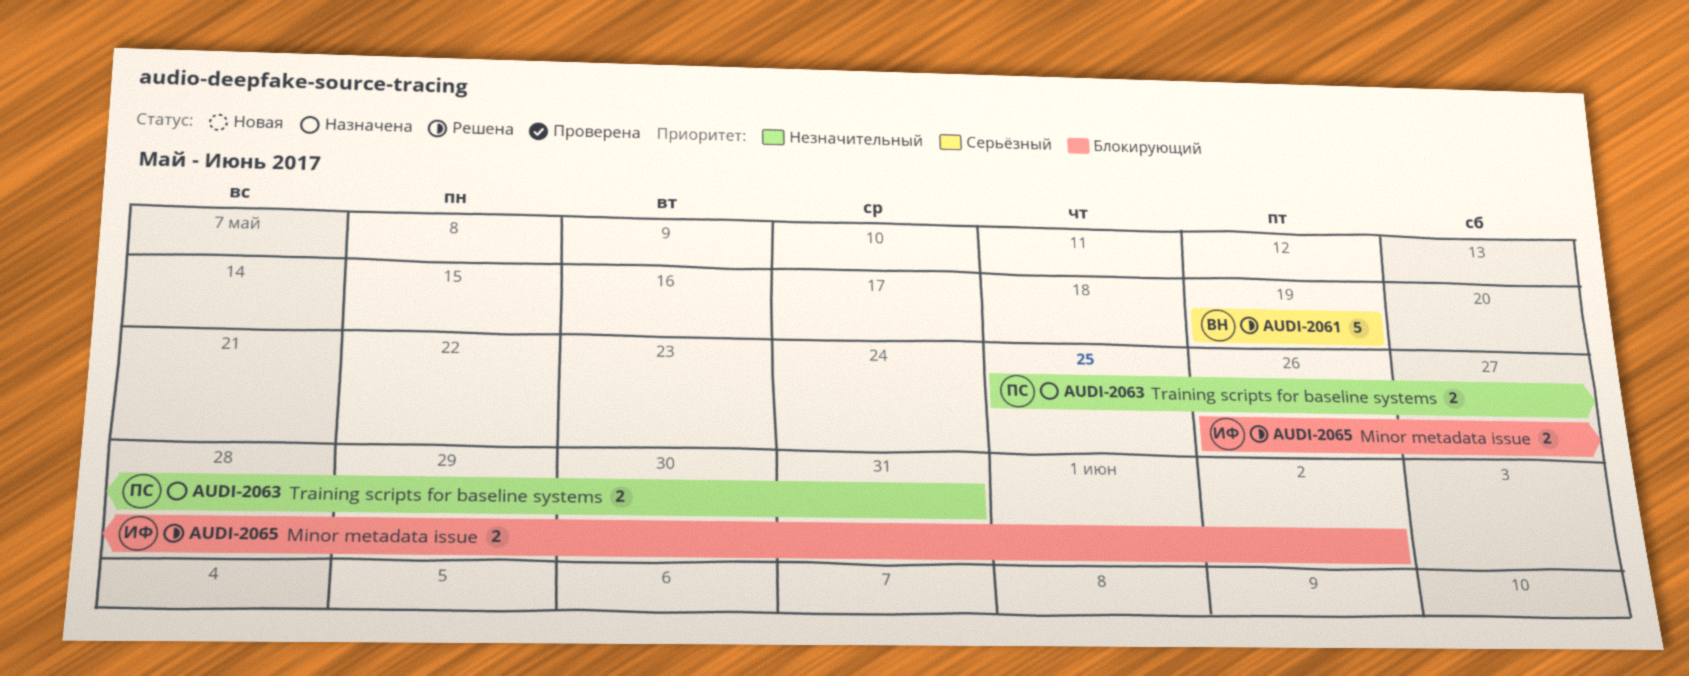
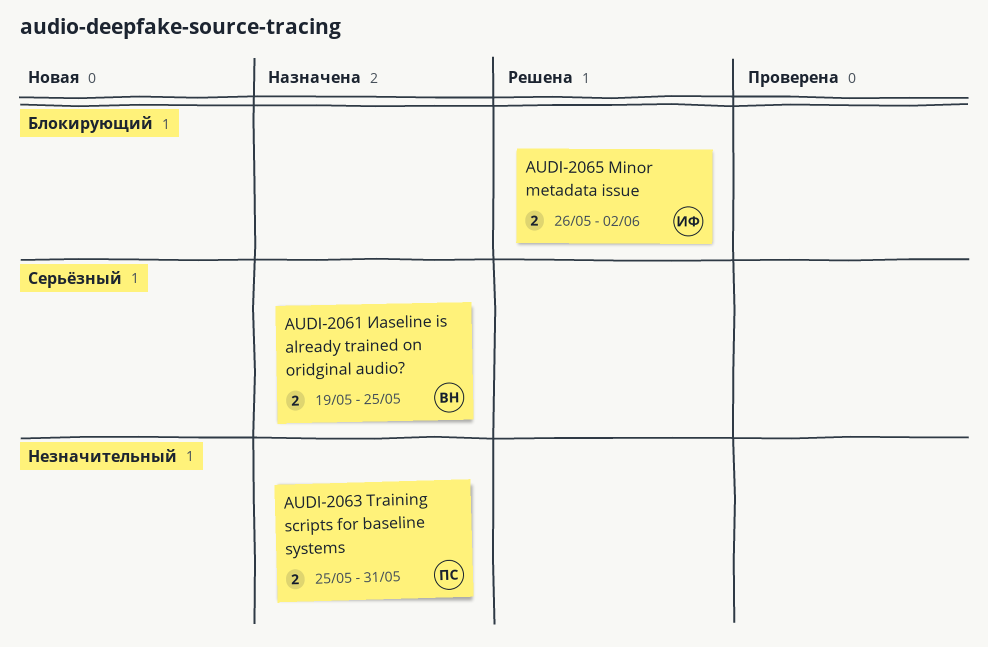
AUDI-2061, status: Решена -> Назначена
AUDI-2061, estimate: 5 -> 2
AUDI-2061, due: May 19 -> May 25

